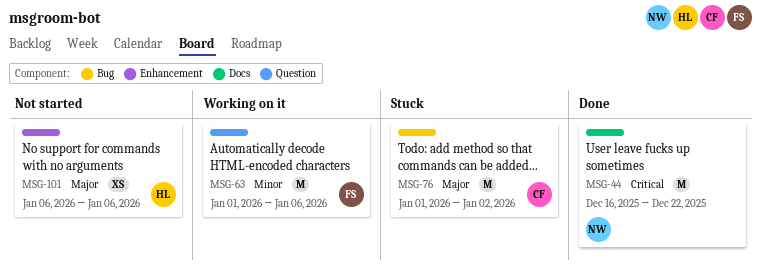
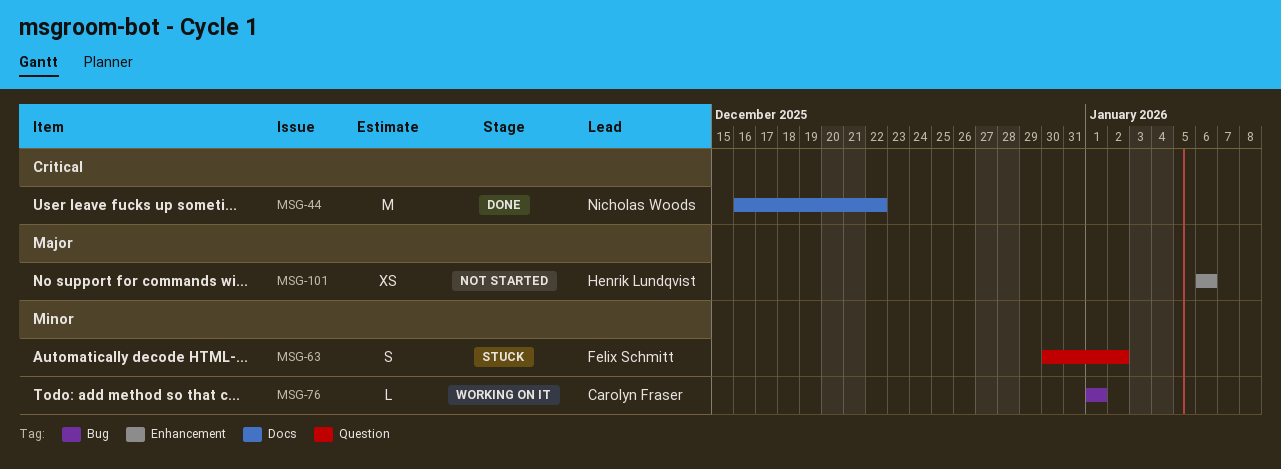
MSG-63, status: Working on it -> Stuck
MSG-63, estimate: M -> S
MSG-63, start: Jan 1 -> Dec 30
MSG-63, due: Jan 6 -> Jan 2
MSG-76, status: Stuck -> Working on it
MSG-76, priority: Major -> Minor
MSG-76, estimate: M -> L
MSG-76, due: Jan 2 -> Jan 1

